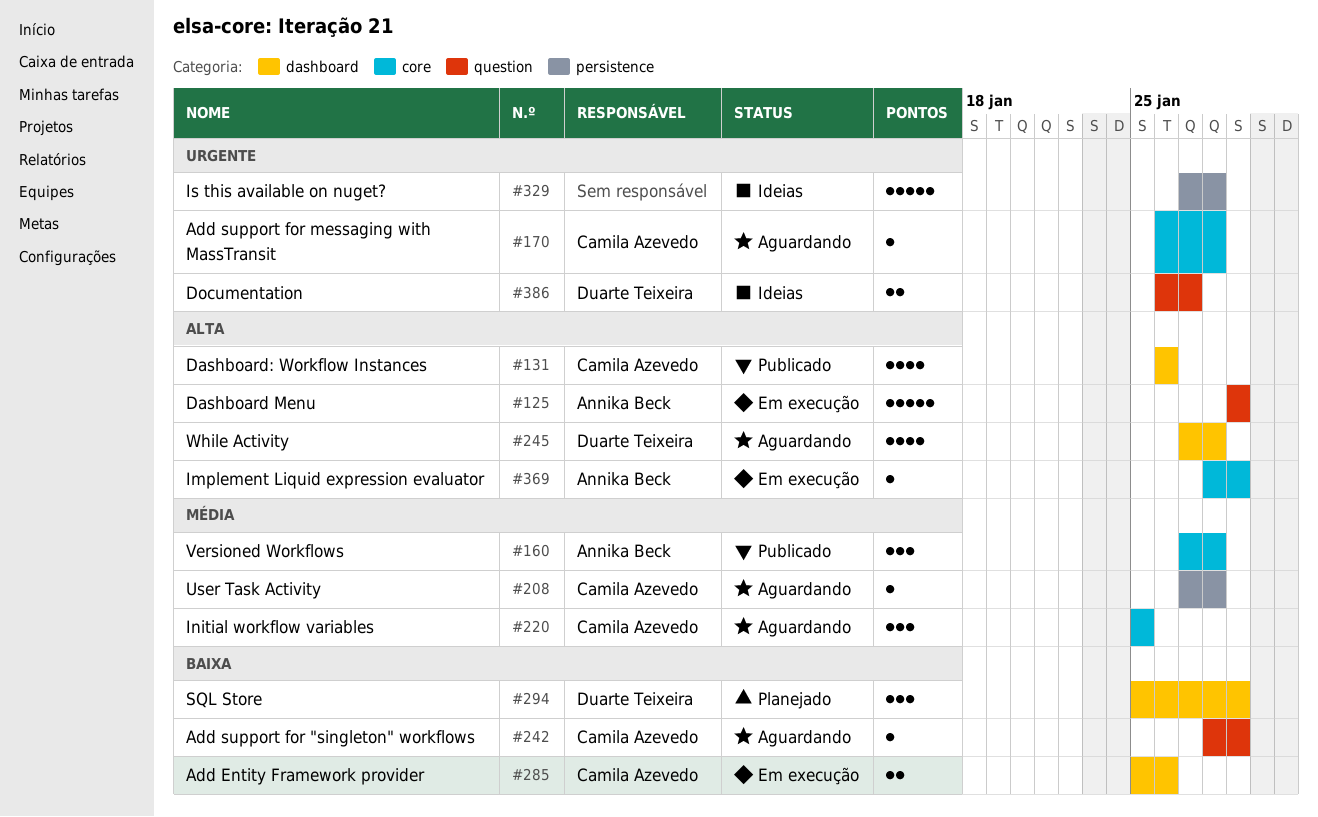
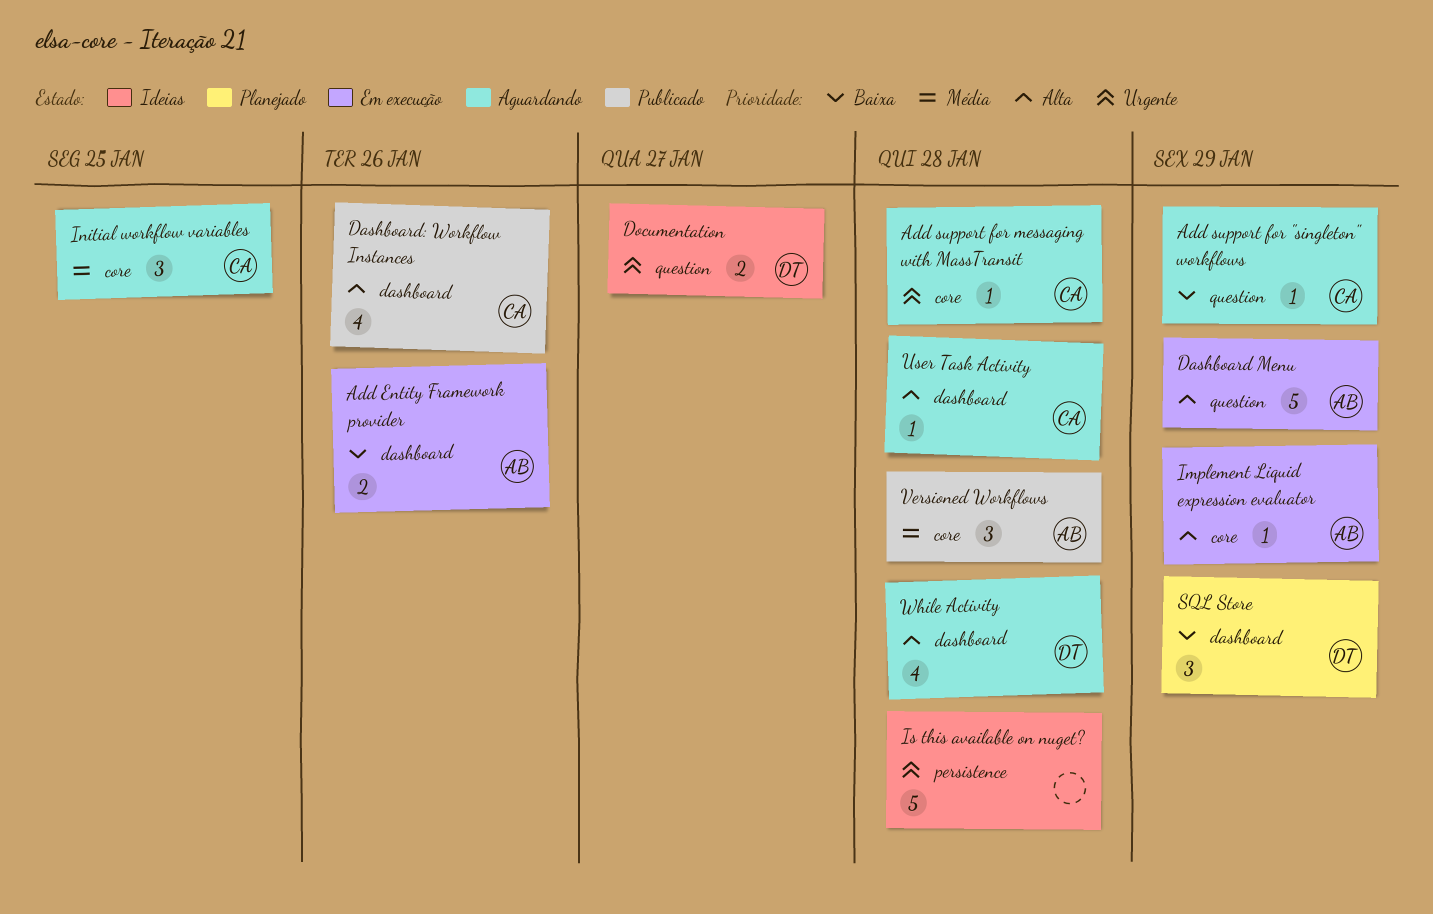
Add Entity Framework provider, owner: Camila Azevedo -> Annika Beck
User Task Activity, priority: Média -> Alta
User Task Activity, label: persistence -> dashboard

